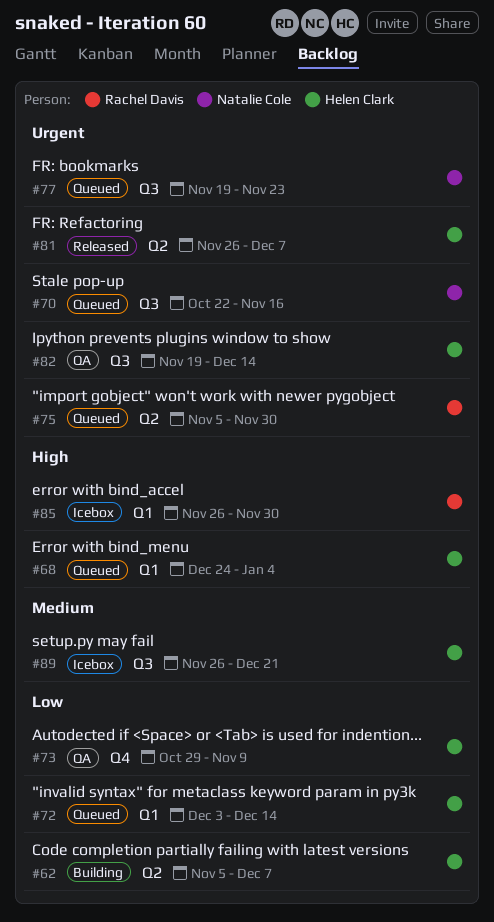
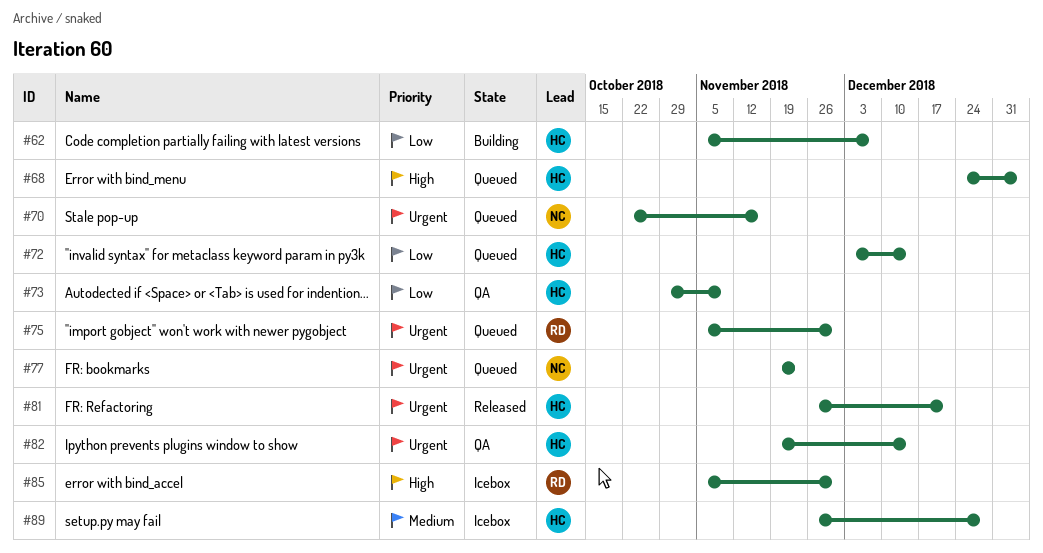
#81, due: Dec 7 -> Dec 21
#85, start: Nov 26 -> Nov 5
#89, due: Dec 21 -> Dec 28

